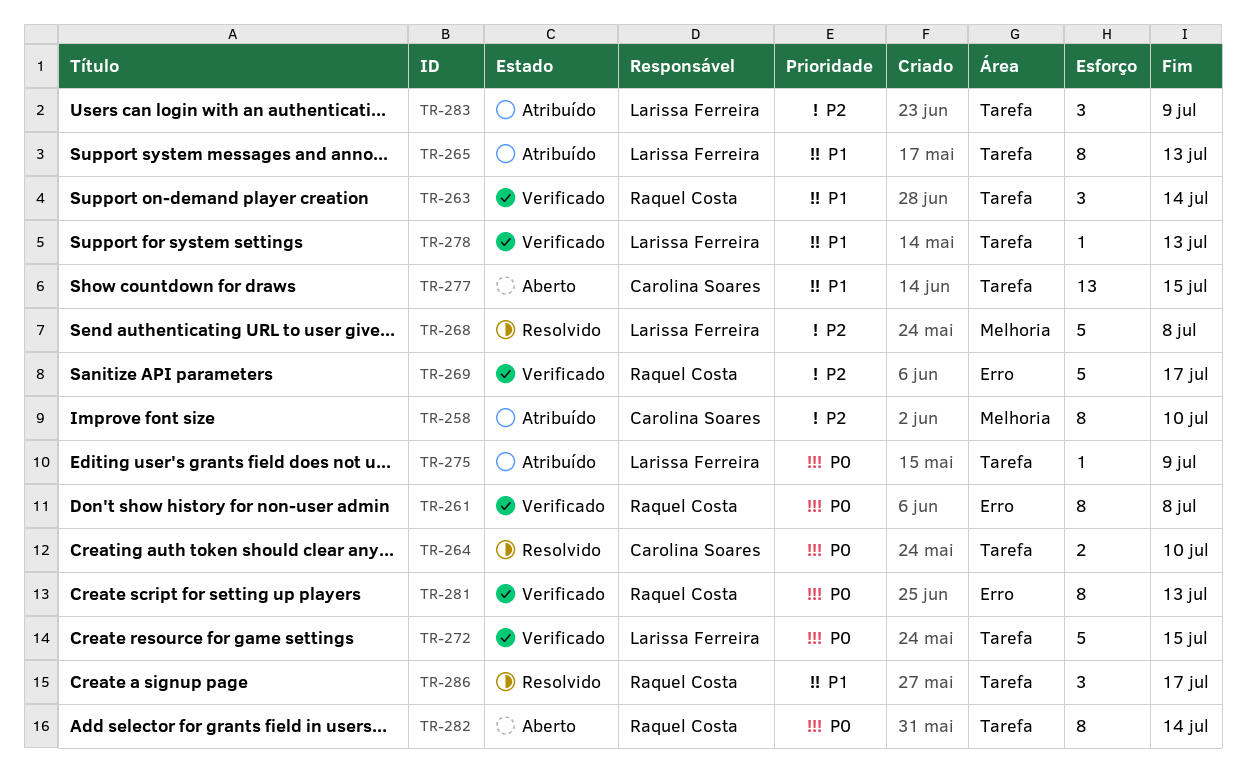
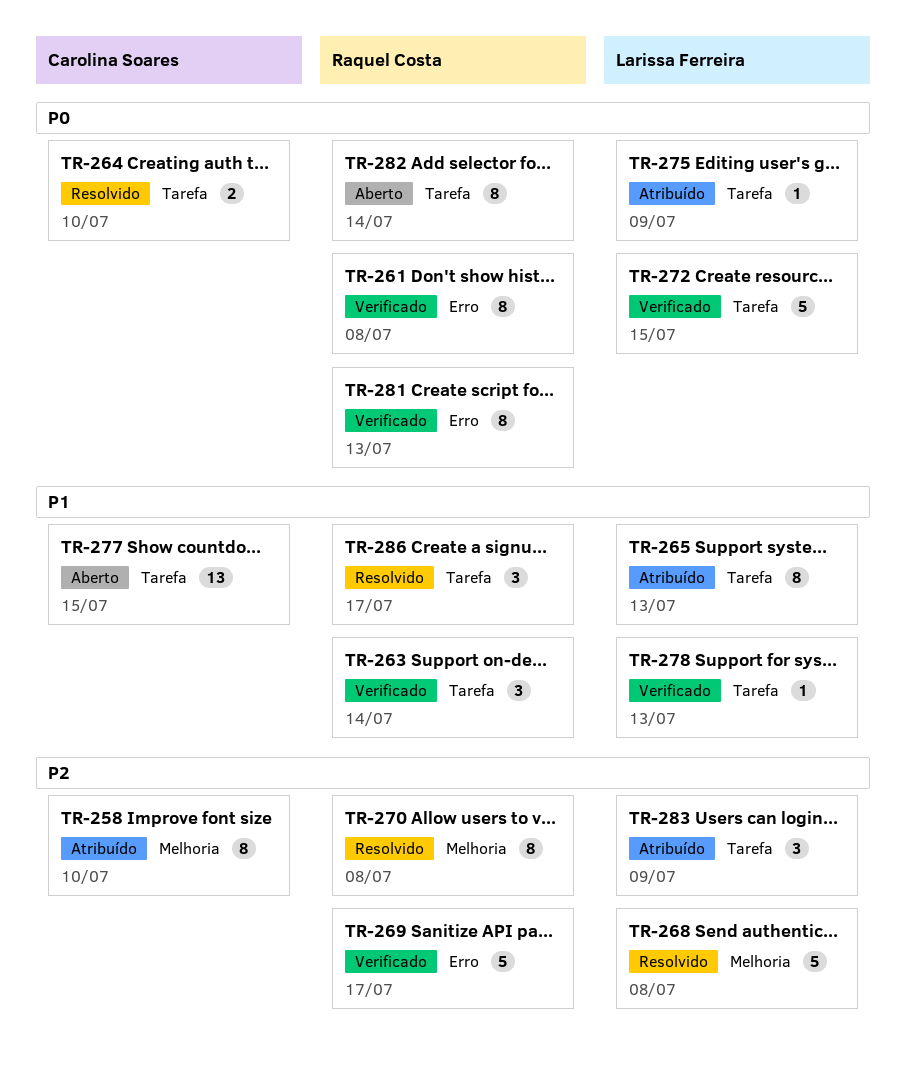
TR-270: none -> present

